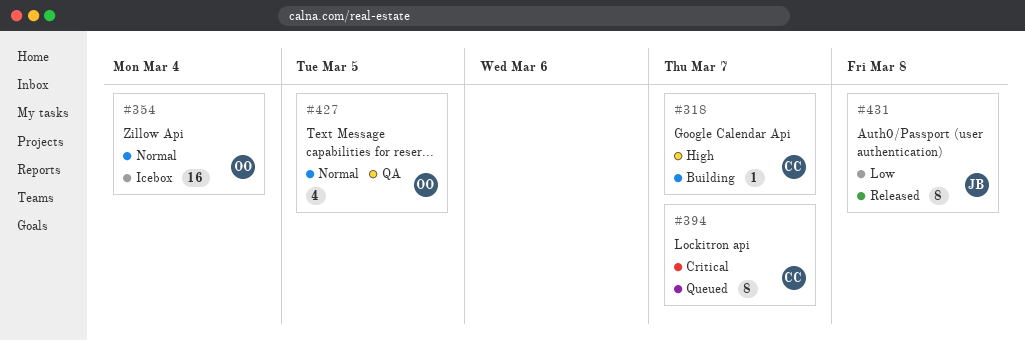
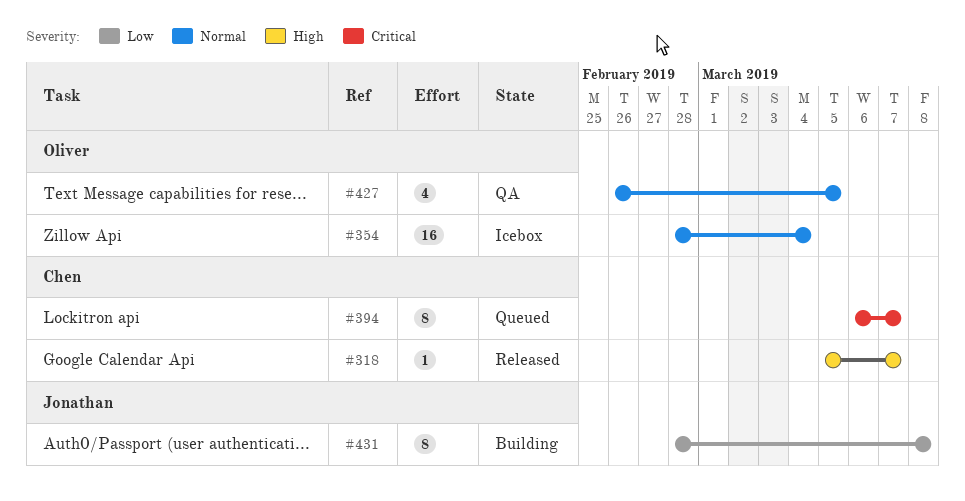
#318, status: Building -> Released
#431, status: Released -> Building

